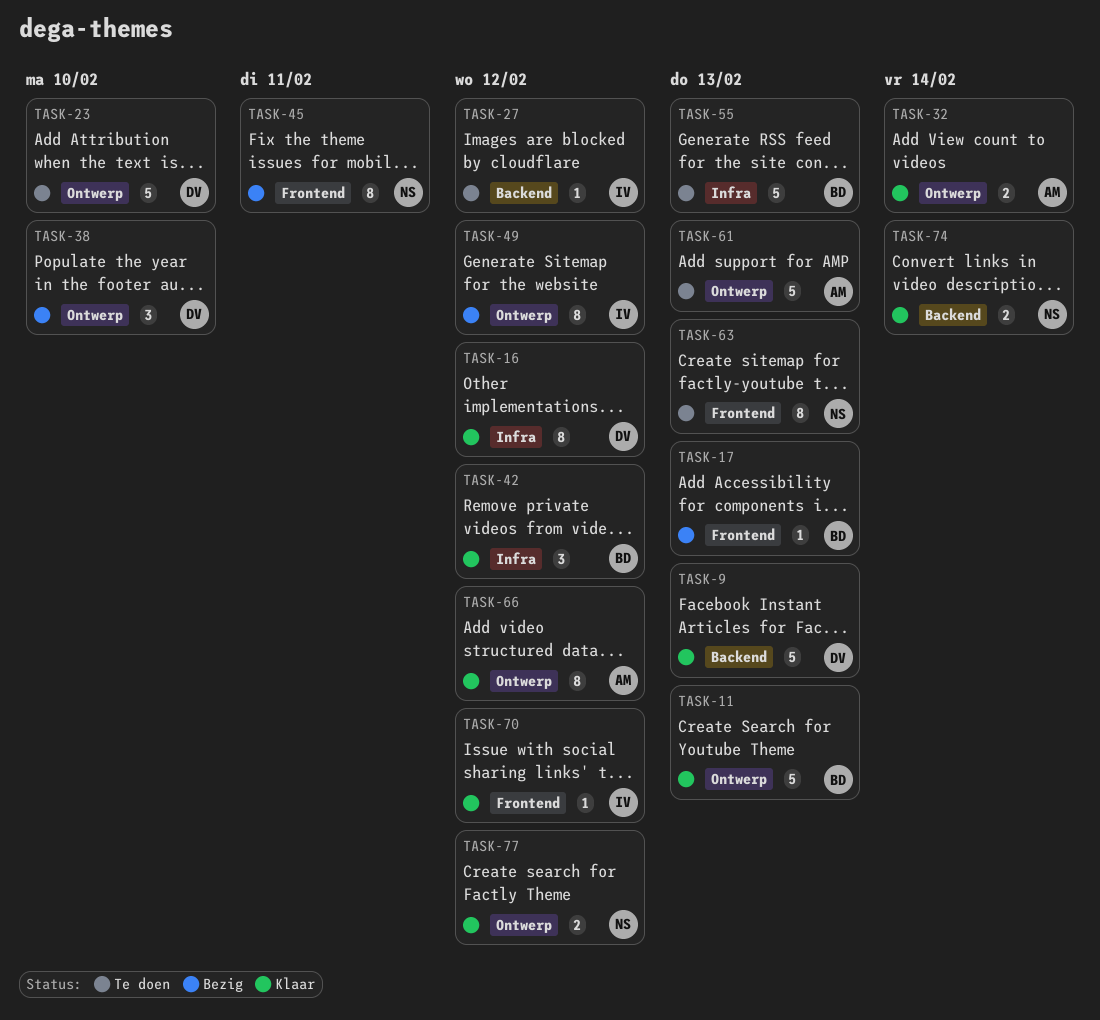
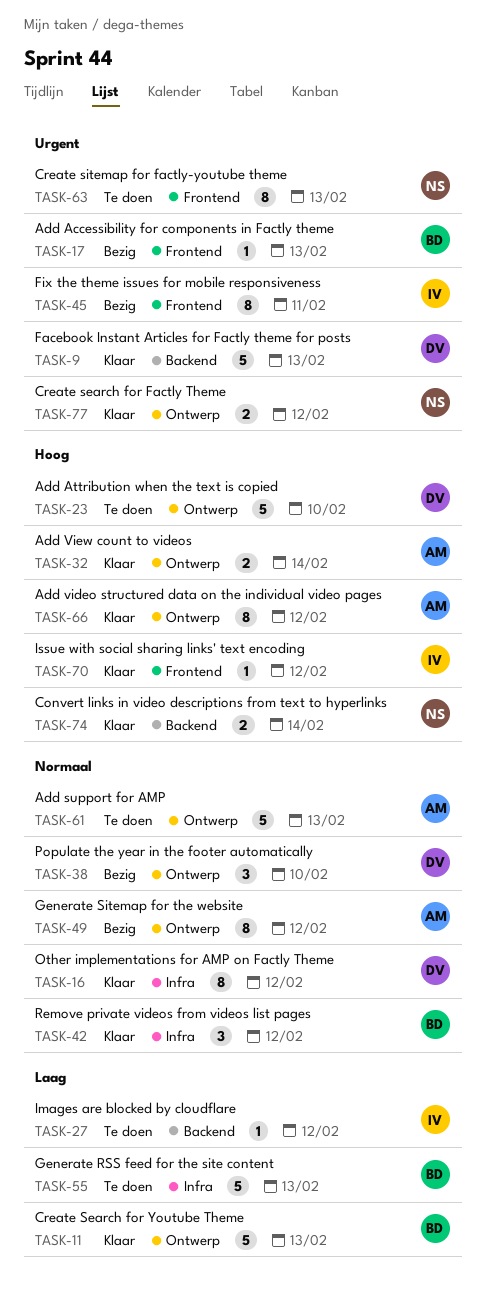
TASK-45, owner: NS -> IV
TASK-49, owner: IV -> AM

